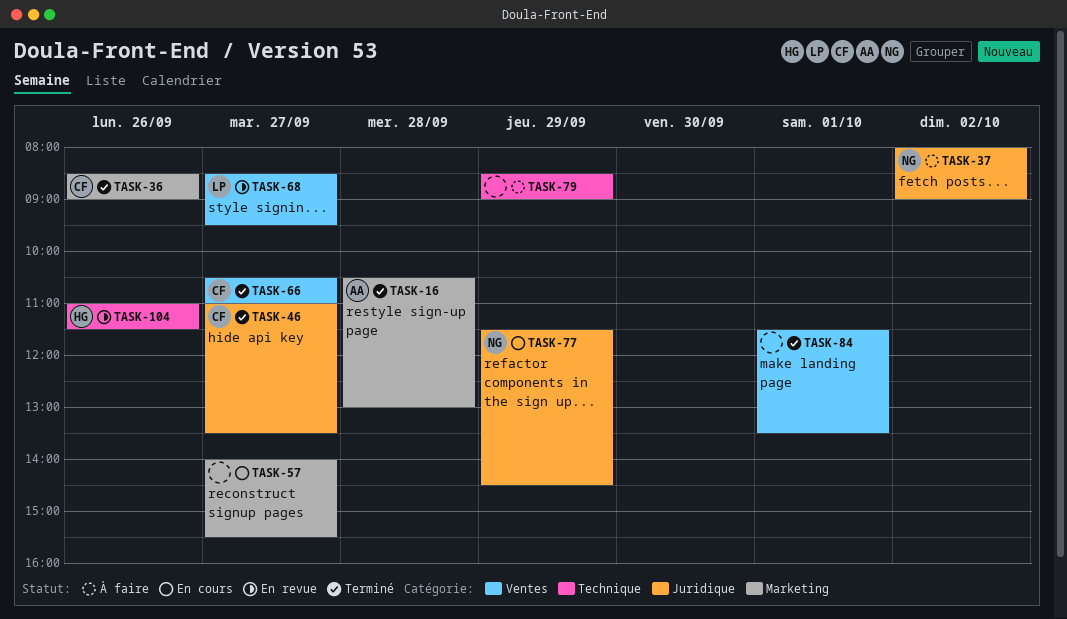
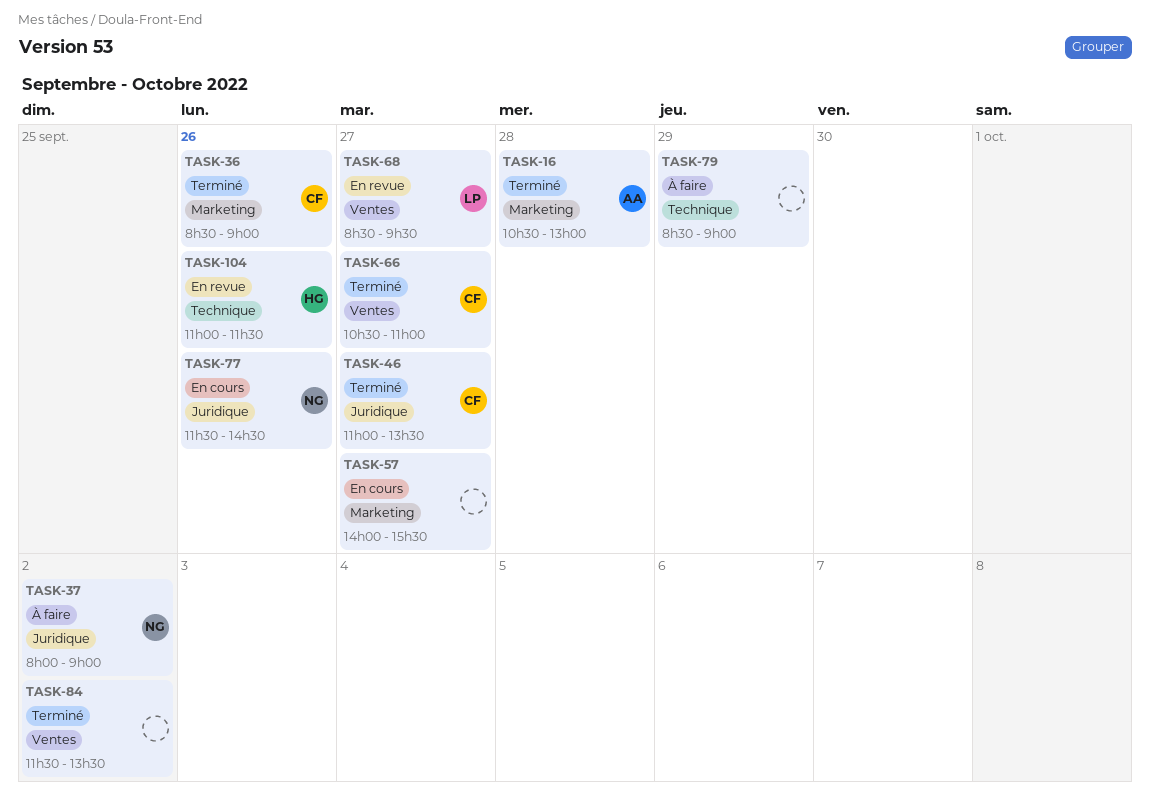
TASK-77, day: Sep 29 -> Sep 26
TASK-84, day: Oct 1 -> Oct 2

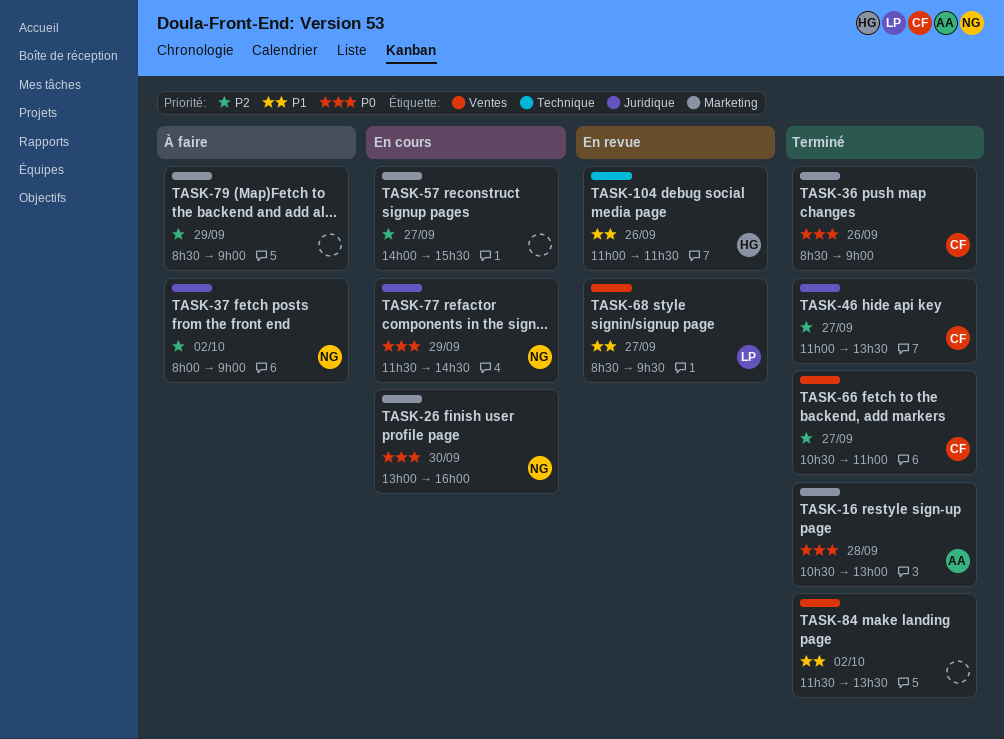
TASK-26: none -> present
TASK-77, day: Sep 26 -> Sep 29
TASK-79, label: Technique -> Marketing

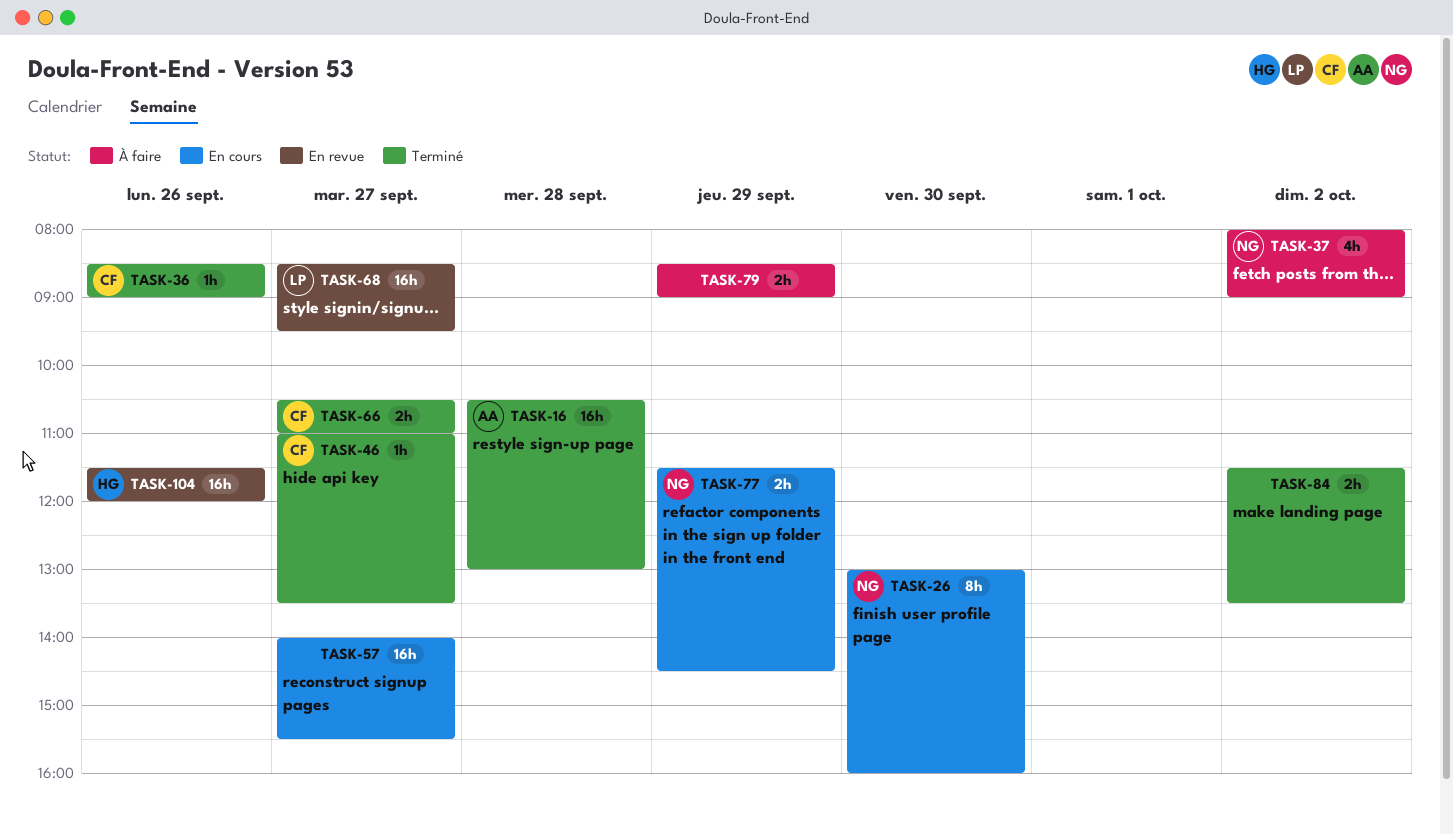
TASK-104, begins: 11:00 -> 11:30
TASK-104, ends: 11:30 -> 12:00

